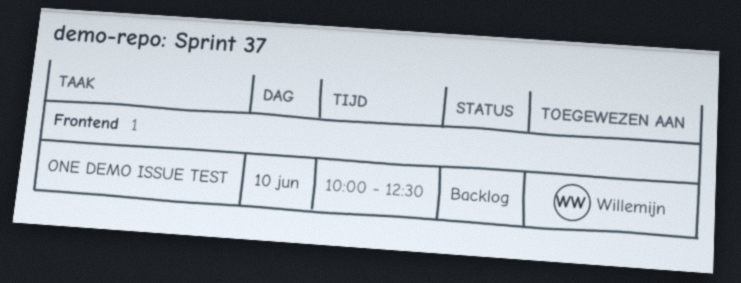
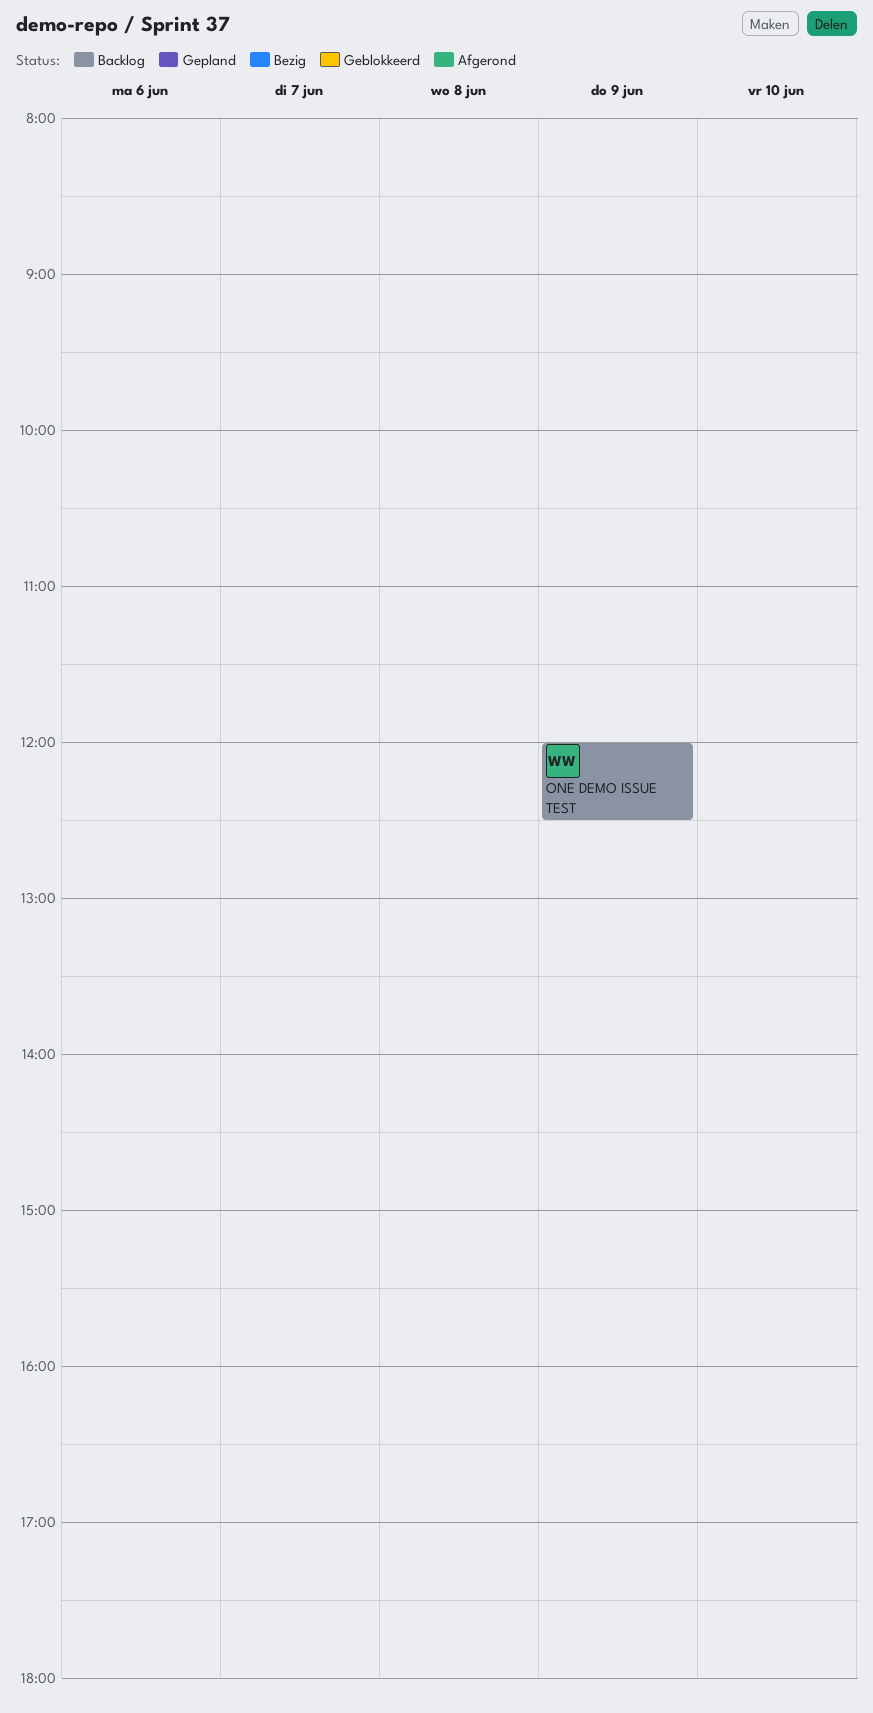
ONE DEMO ISSUE TEST, day: Jun 10 -> Jun 9
ONE DEMO ISSUE TEST, begins: 10:00 -> 12:00

